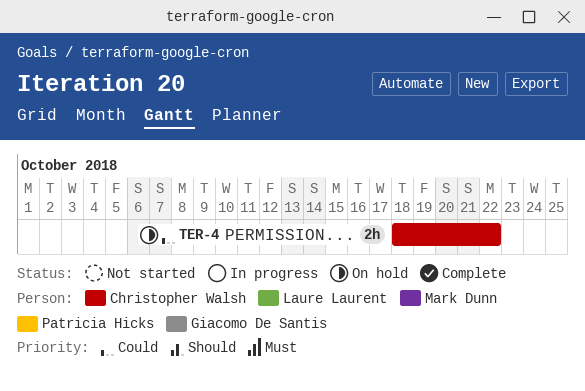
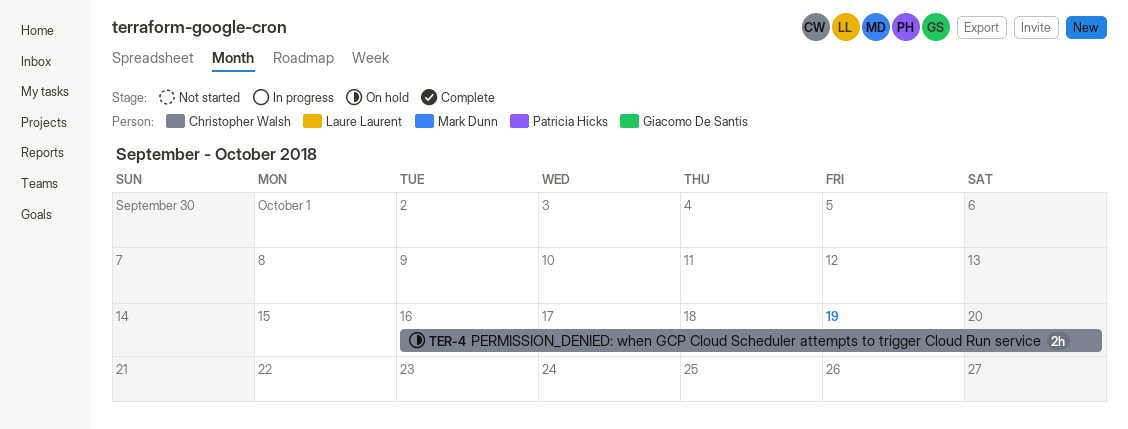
TER-4, start: Oct 18 -> Oct 16
TER-4, due: Oct 22 -> Oct 20

